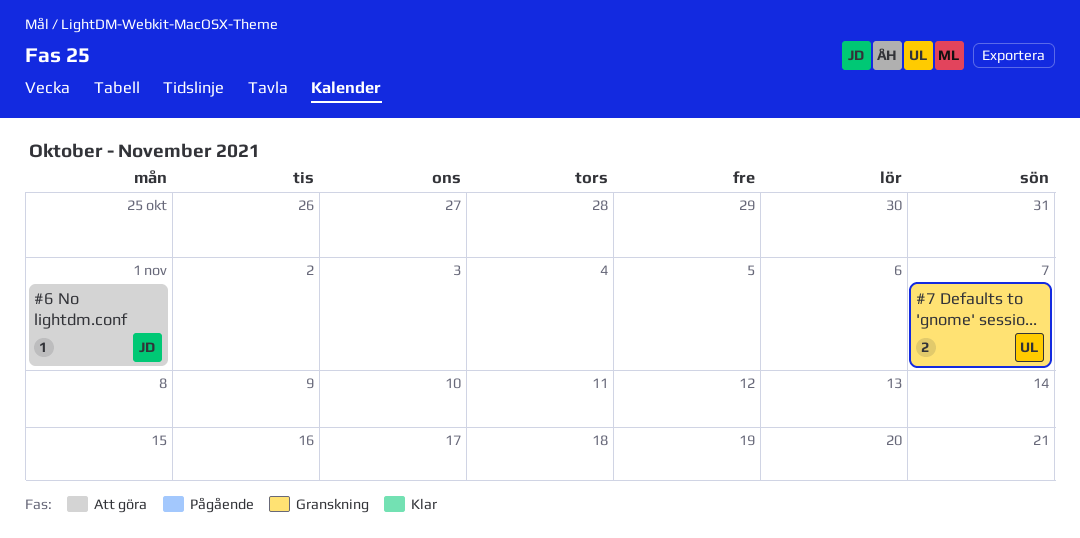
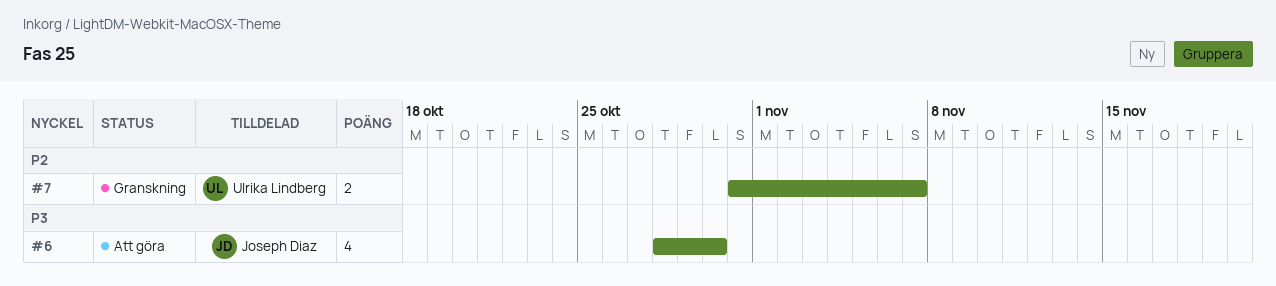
#6, estimate: 1 -> 4
#6, due: Nov 1 -> Oct 30

